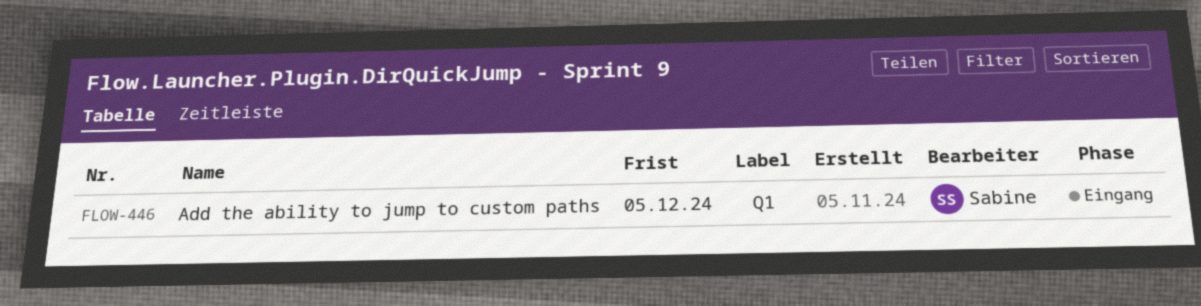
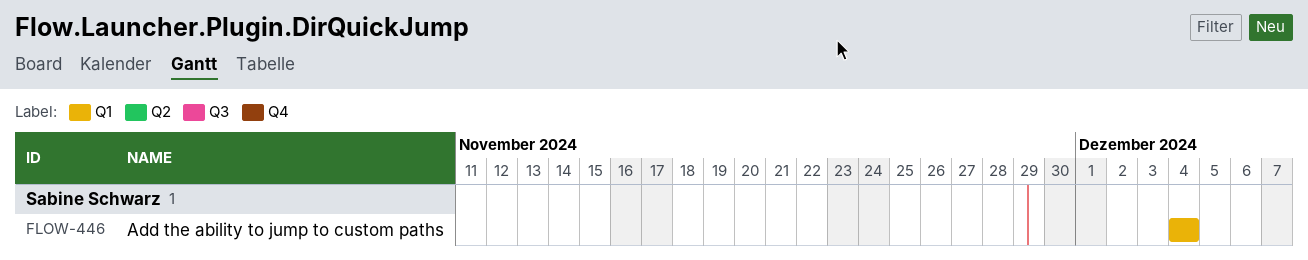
FLOW-446, due: Dec 5 -> Dec 4

